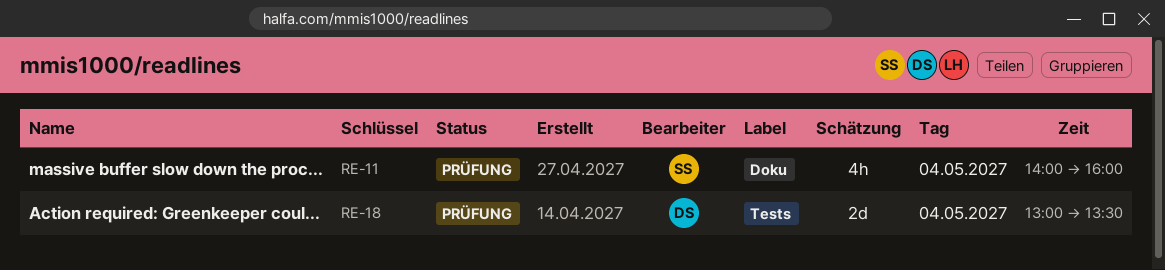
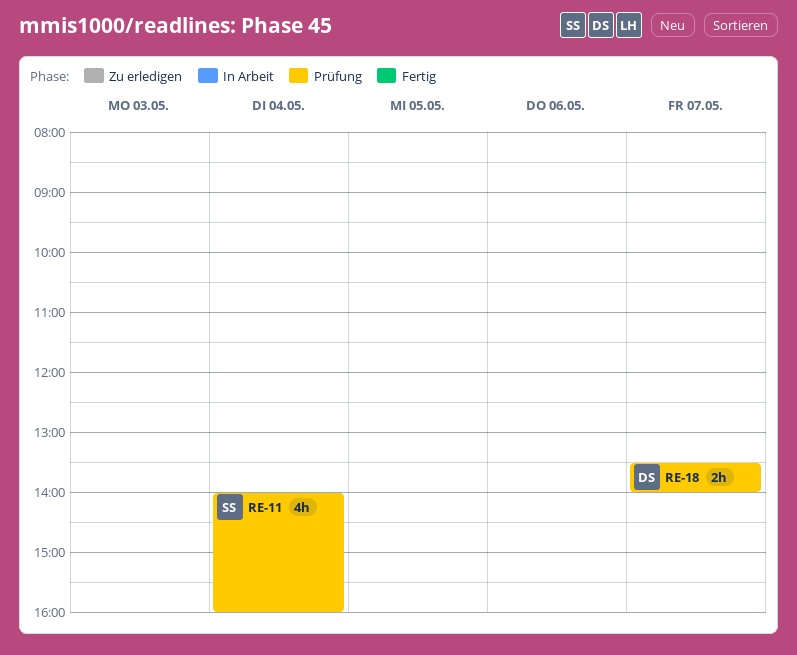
RE-18, estimate: 2d -> 2h
RE-18, day: May 4 -> May 7
RE-18, begins: 13:00 -> 13:30
RE-18, ends: 13:30 -> 14:00

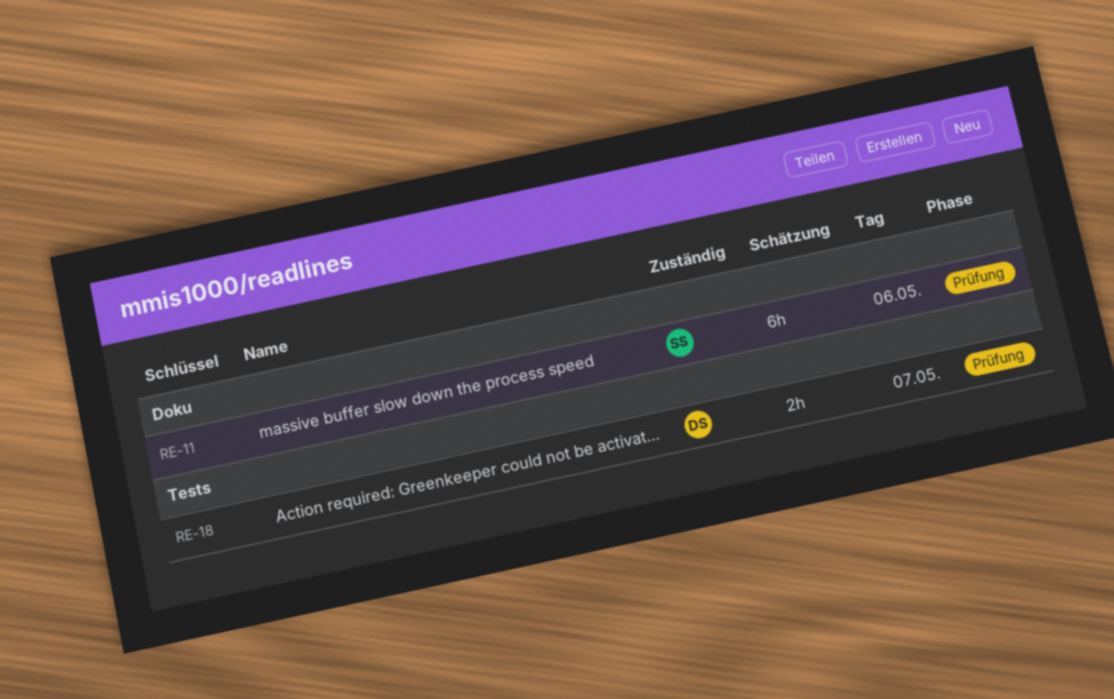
RE-11, estimate: 4h -> 6h
RE-11, day: May 4 -> May 6

